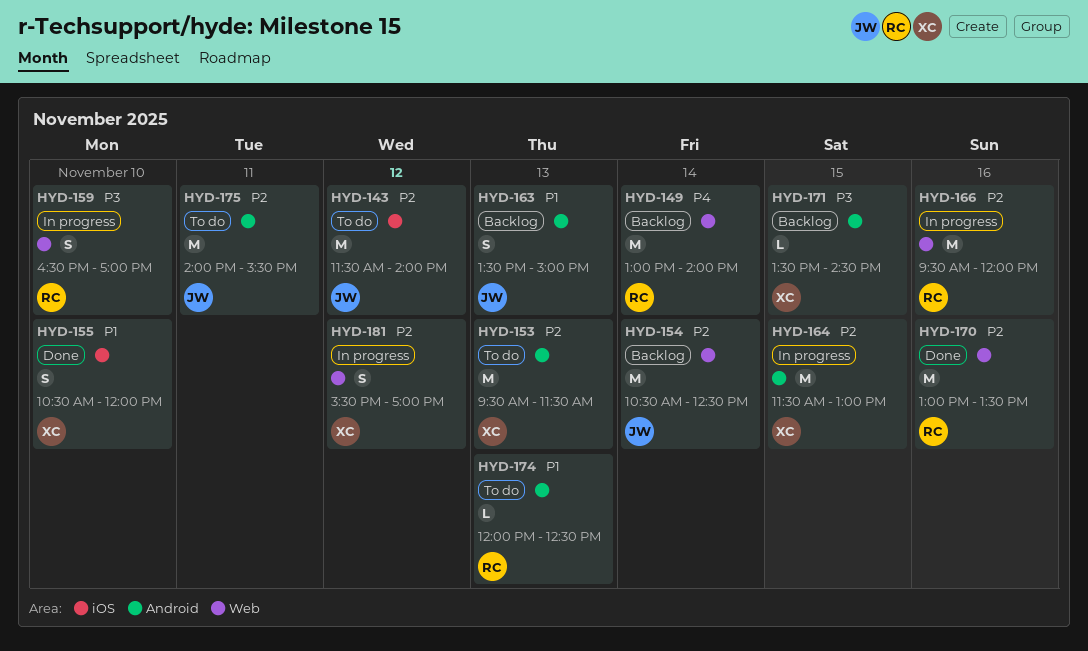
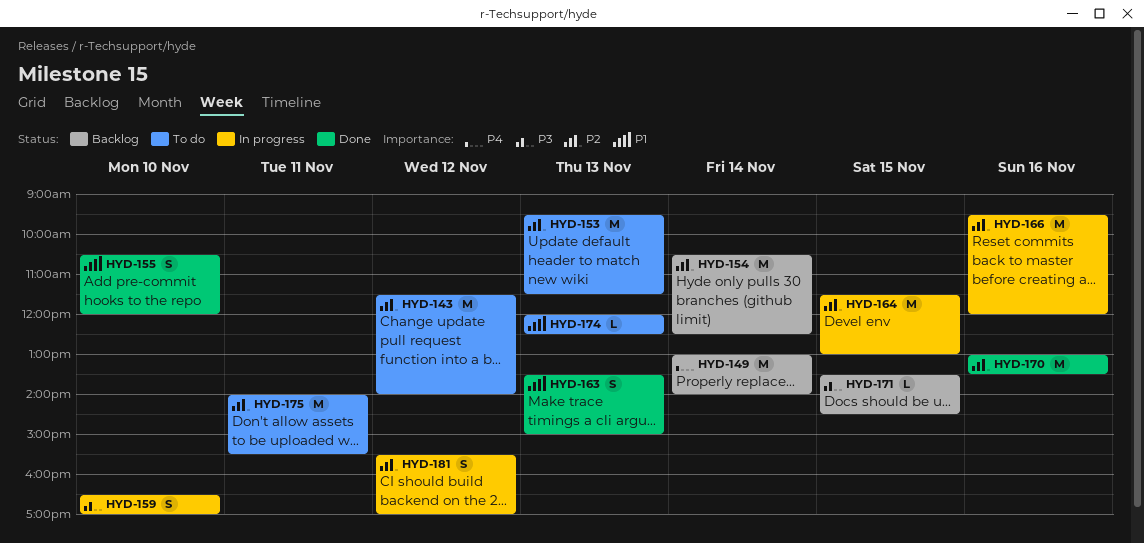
HYD-163, status: Backlog -> Done

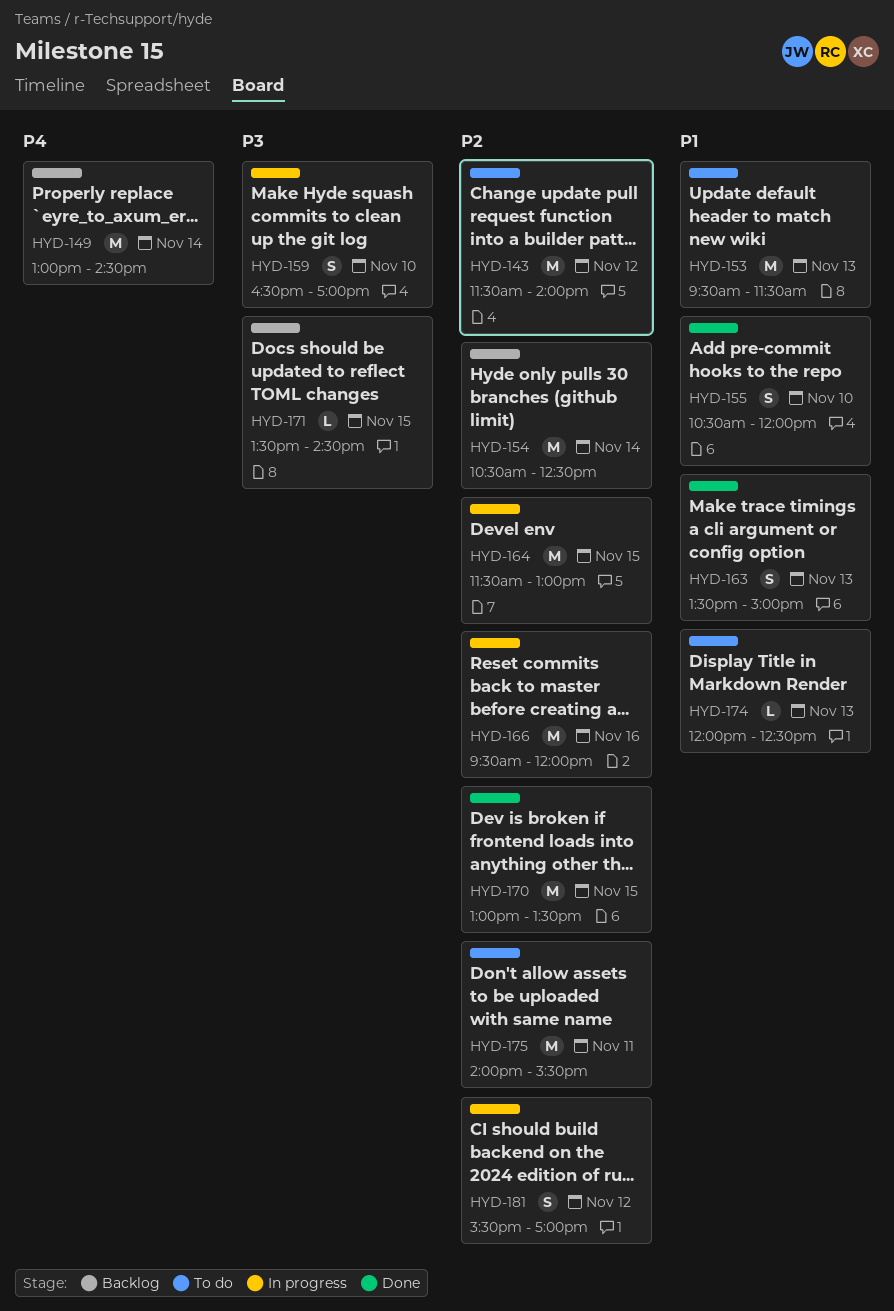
HYD-149, ends: 14:00 -> 14:30
HYD-153, priority: P2 -> P1
HYD-170, day: Nov 16 -> Nov 15

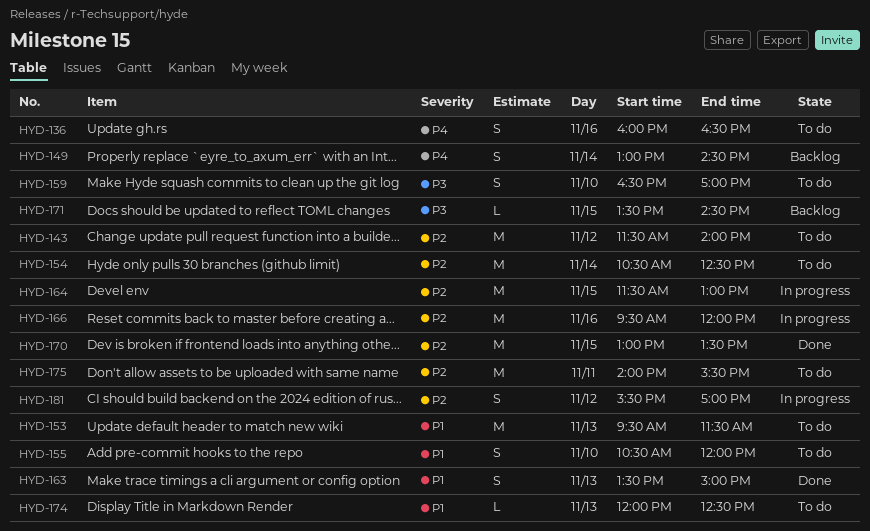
HYD-136: none -> present
HYD-149, estimate: M -> S
HYD-154, status: Backlog -> To do
HYD-155, status: Done -> To do
HYD-159, status: In progress -> To do

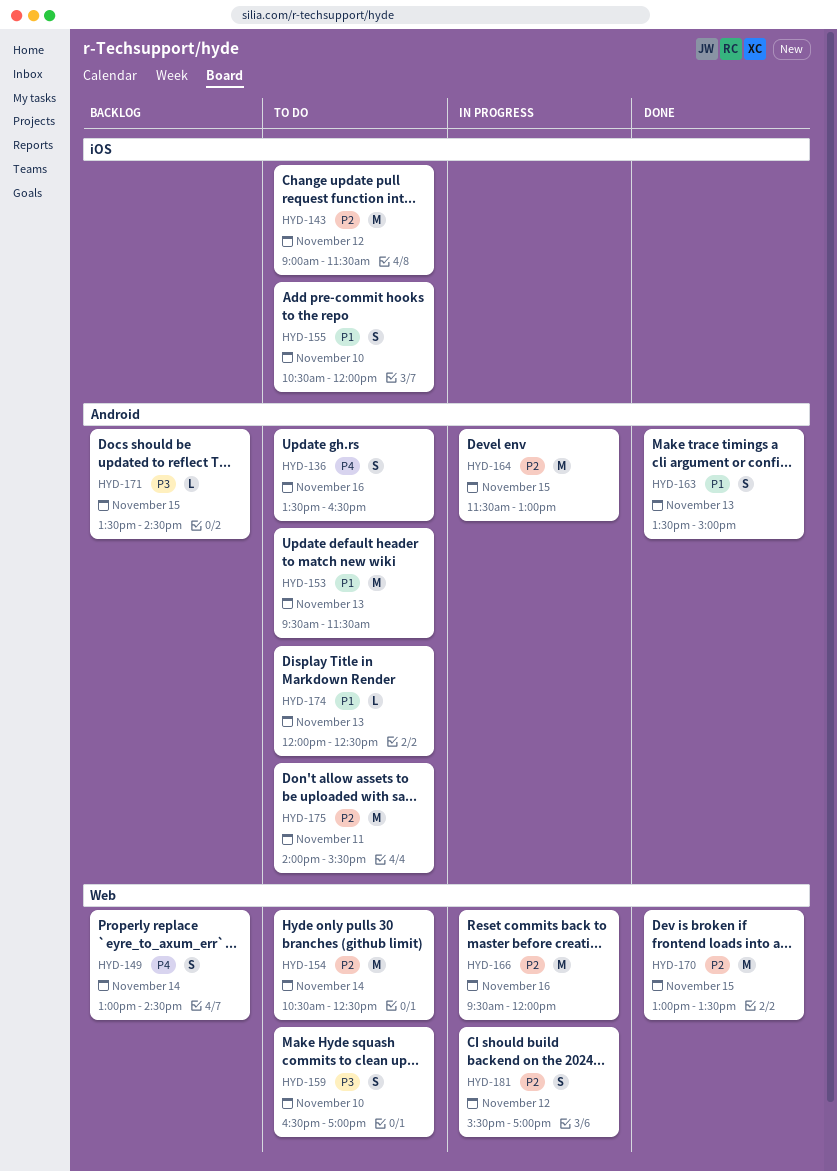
HYD-136, begins: 16:00 -> 13:30
HYD-143, begins: 11:30 -> 09:00
HYD-143, ends: 14:00 -> 11:30

